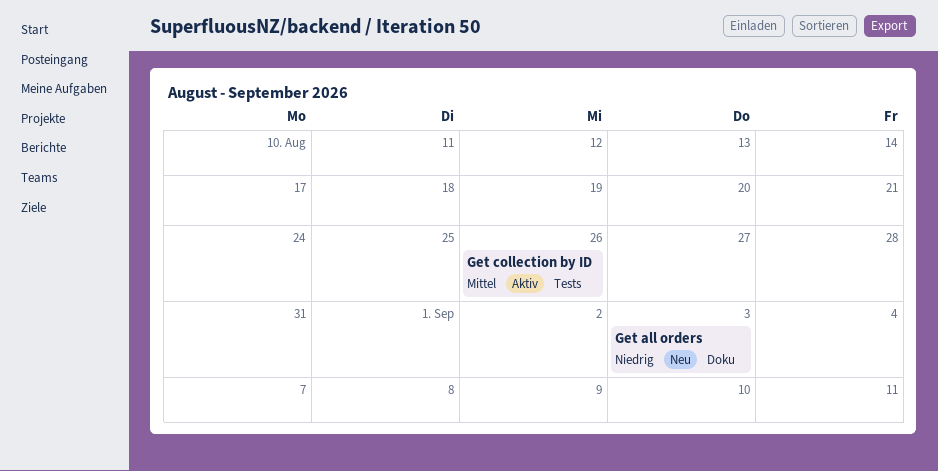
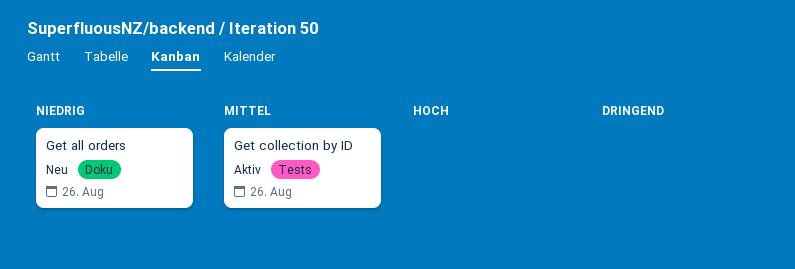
Get all orders, due: Sep 3 -> Aug 26

